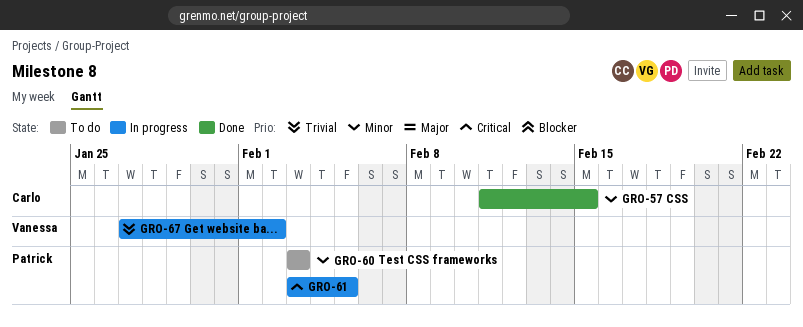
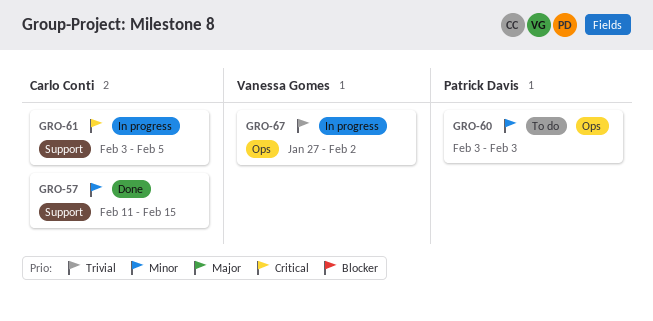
GRO-61, owner: Patrick Davis -> Carlo Conti

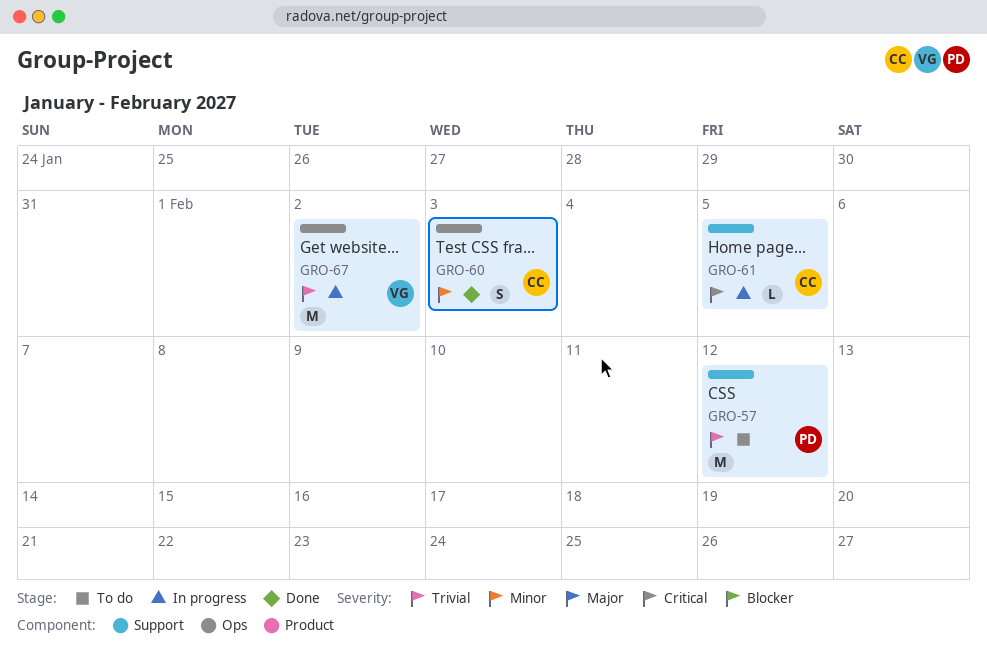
GRO-57, status: Done -> To do
GRO-57, owner: Carlo Conti -> Patrick Davis
GRO-57, priority: Minor -> Trivial
GRO-57, due: Feb 15 -> Feb 12
GRO-60, status: To do -> Done
GRO-60, owner: Patrick Davis -> Carlo Conti

